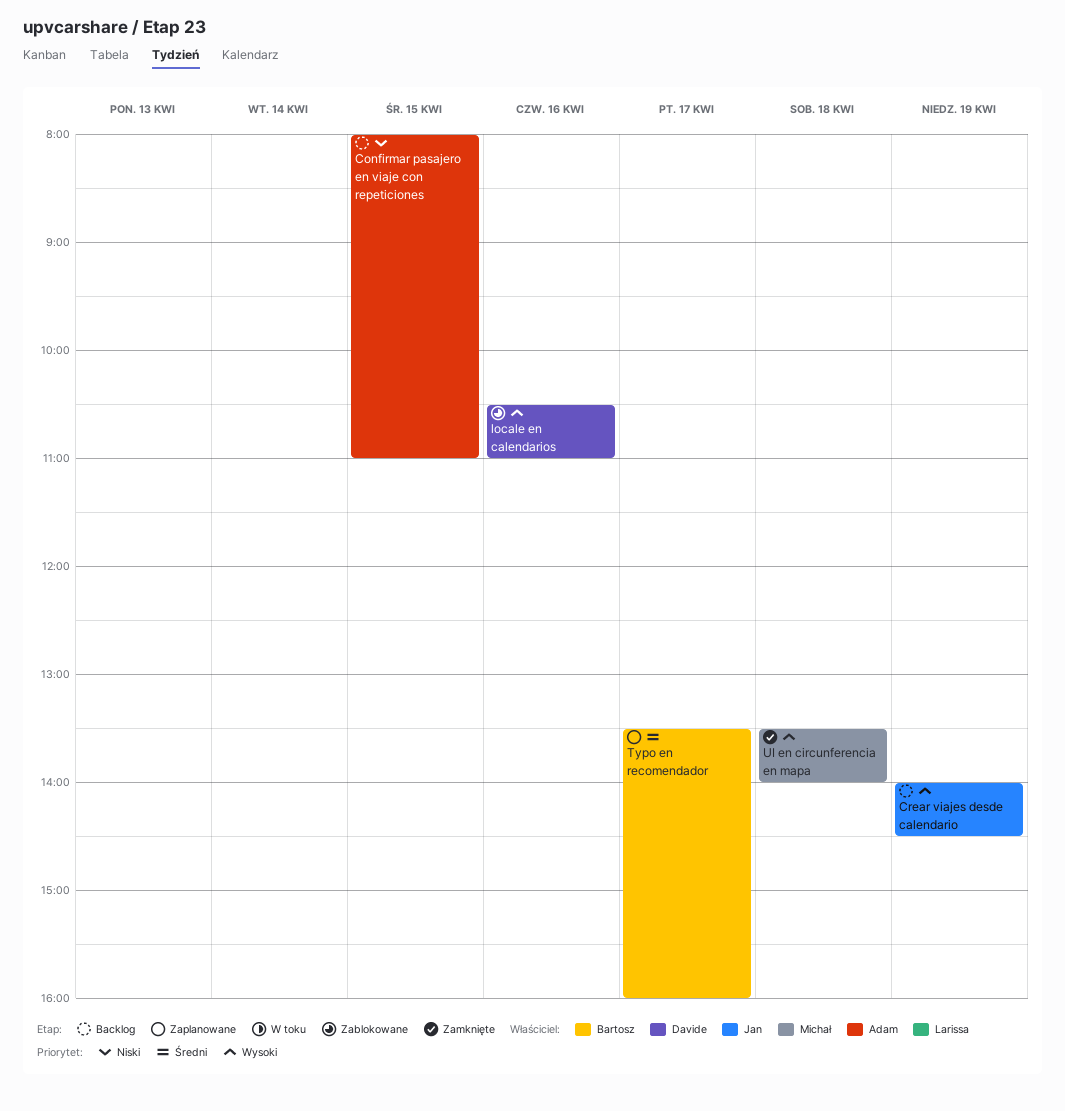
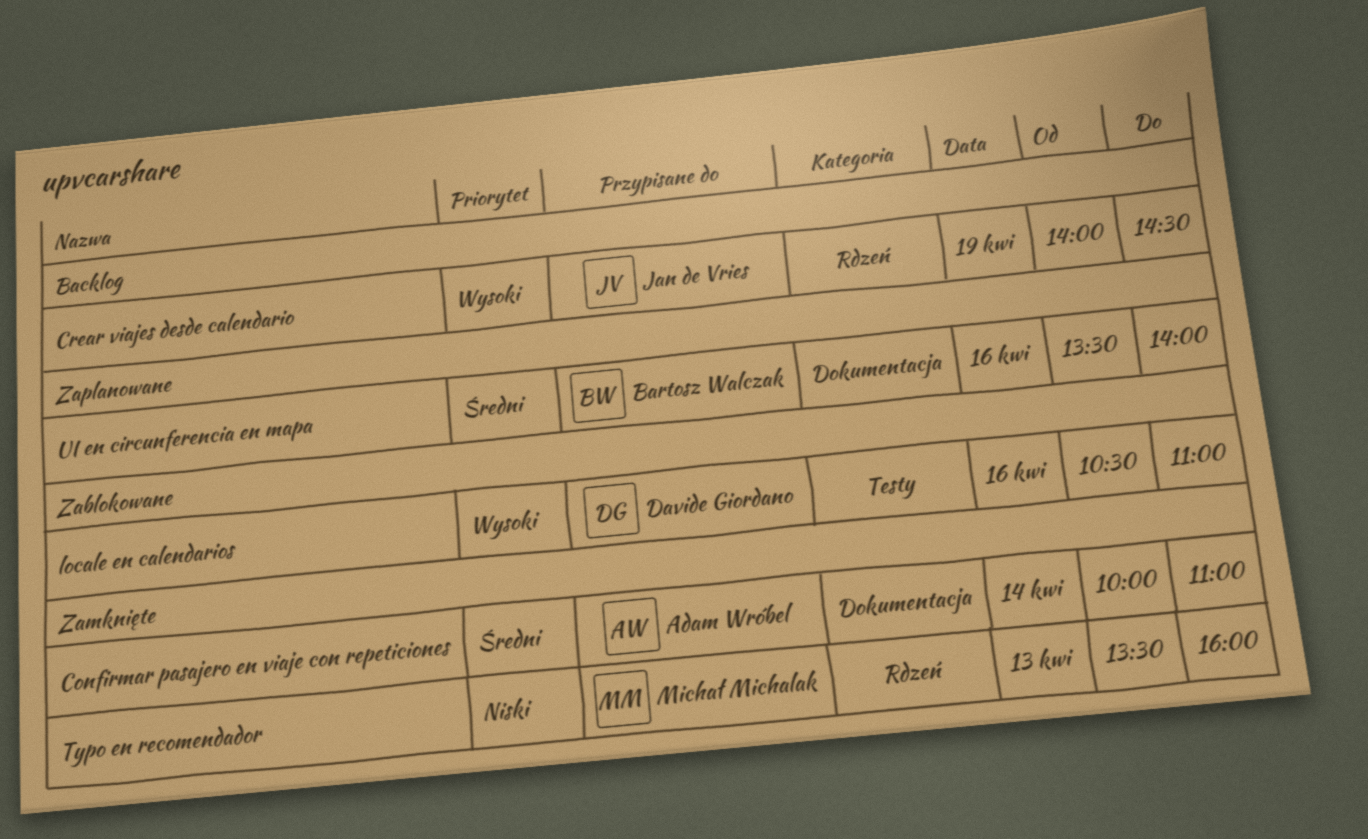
Confirmar pasajero en viaje con repeticiones, status: Backlog -> Zamknięte
Confirmar pasajero en viaje con repeticiones, priority: Niski -> Średni
Confirmar pasajero en viaje con repeticiones, day: Apr 15 -> Apr 14
Confirmar pasajero en viaje con repeticiones, begins: 08:00 -> 10:00
Typo en recomendador, status: Zaplanowane -> Zamknięte
Typo en recomendador, owner: Bartosz Walczak -> Michał Michalak
Typo en recomendador, priority: Średni -> Niski
Typo en recomendador, day: Apr 17 -> Apr 13
UI en circunferencia en mapa, status: Zamknięte -> Zaplanowane
UI en circunferencia en mapa, owner: Michał Michalak -> Bartosz Walczak
UI en circunferencia en mapa, priority: Wysoki -> Średni
UI en circunferencia en mapa, day: Apr 18 -> Apr 16

